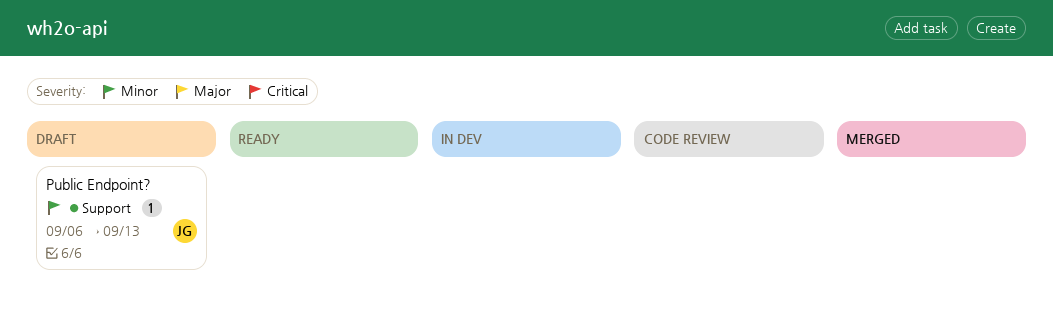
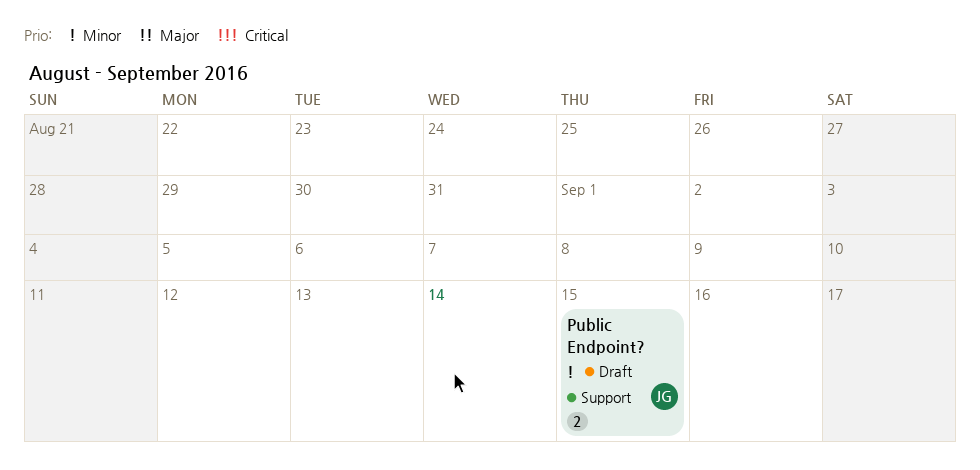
Public Endpoint?, estimate: 1 -> 2
Public Endpoint?, due: Sep 13 -> Sep 15

